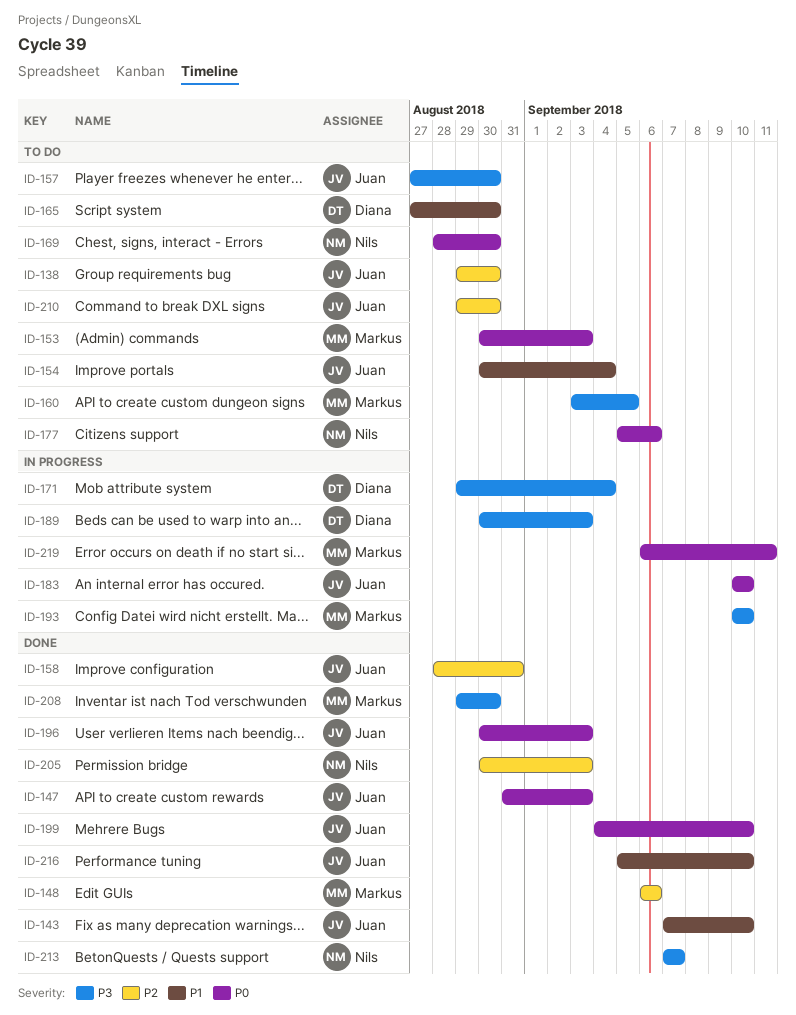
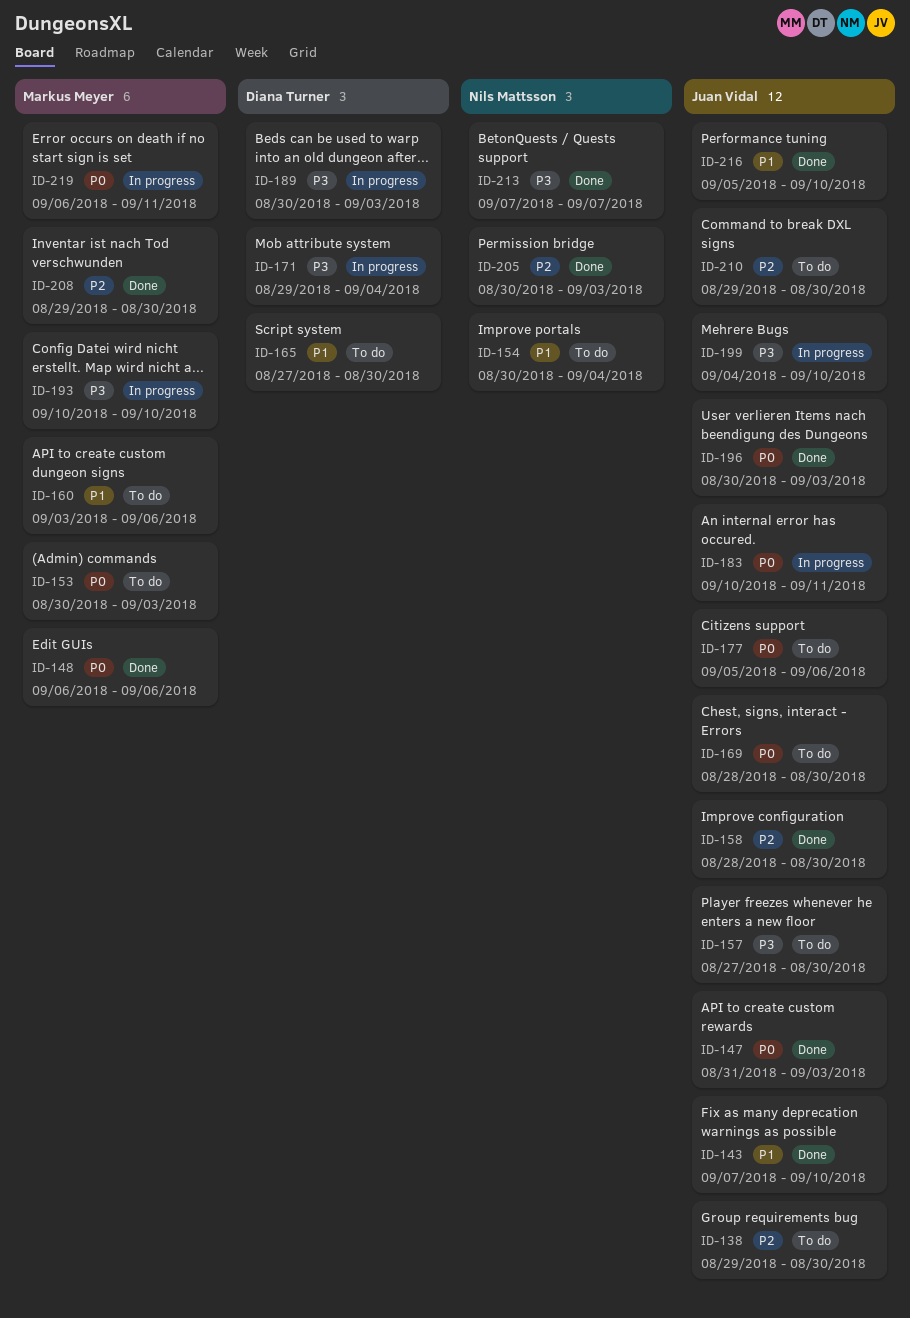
ID-148, priority: P2 -> P0
ID-154, owner: Juan Vidal -> Nils Mattsson
ID-158, due: Aug 31 -> Aug 30
ID-160, priority: P3 -> P1
ID-160, due: Sep 5 -> Sep 6
ID-169, owner: Nils Mattsson -> Juan Vidal
ID-177, owner: Nils Mattsson -> Juan Vidal
ID-183, due: Sep 10 -> Sep 11
ID-199, status: Done -> In progress
ID-199, priority: P0 -> P3
ID-208, priority: P3 -> P2

